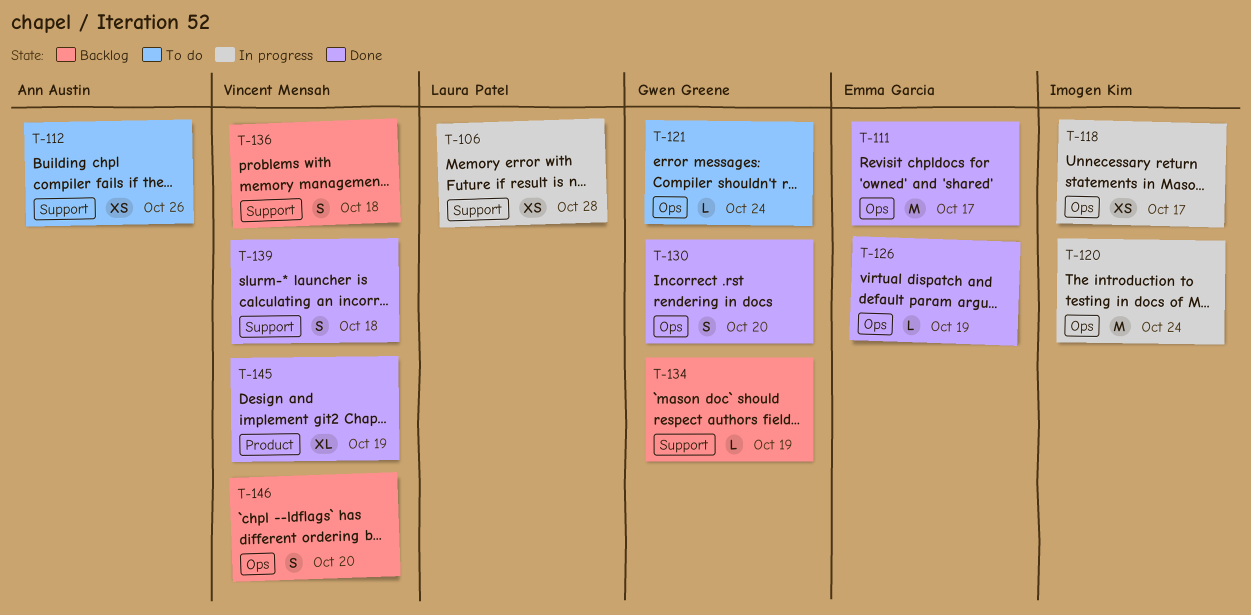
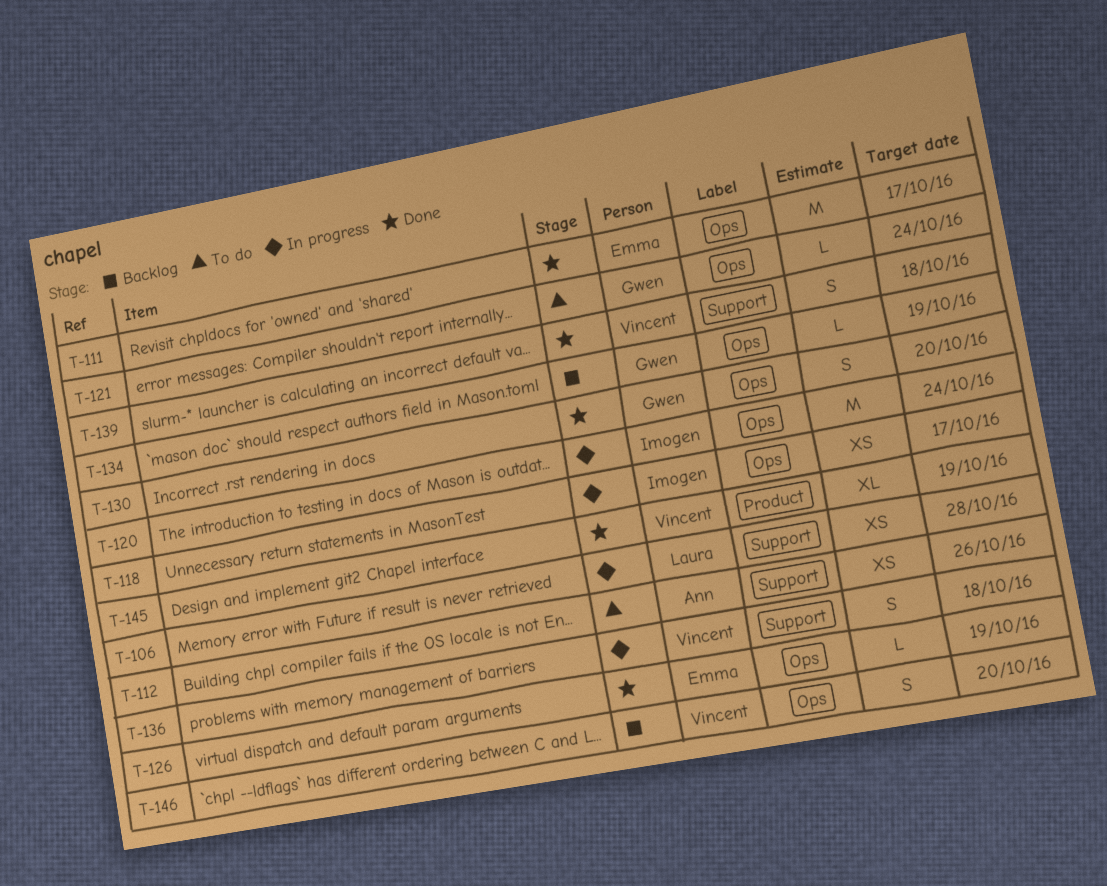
T-134, label: Support -> Ops
T-136, status: Backlog -> In progress

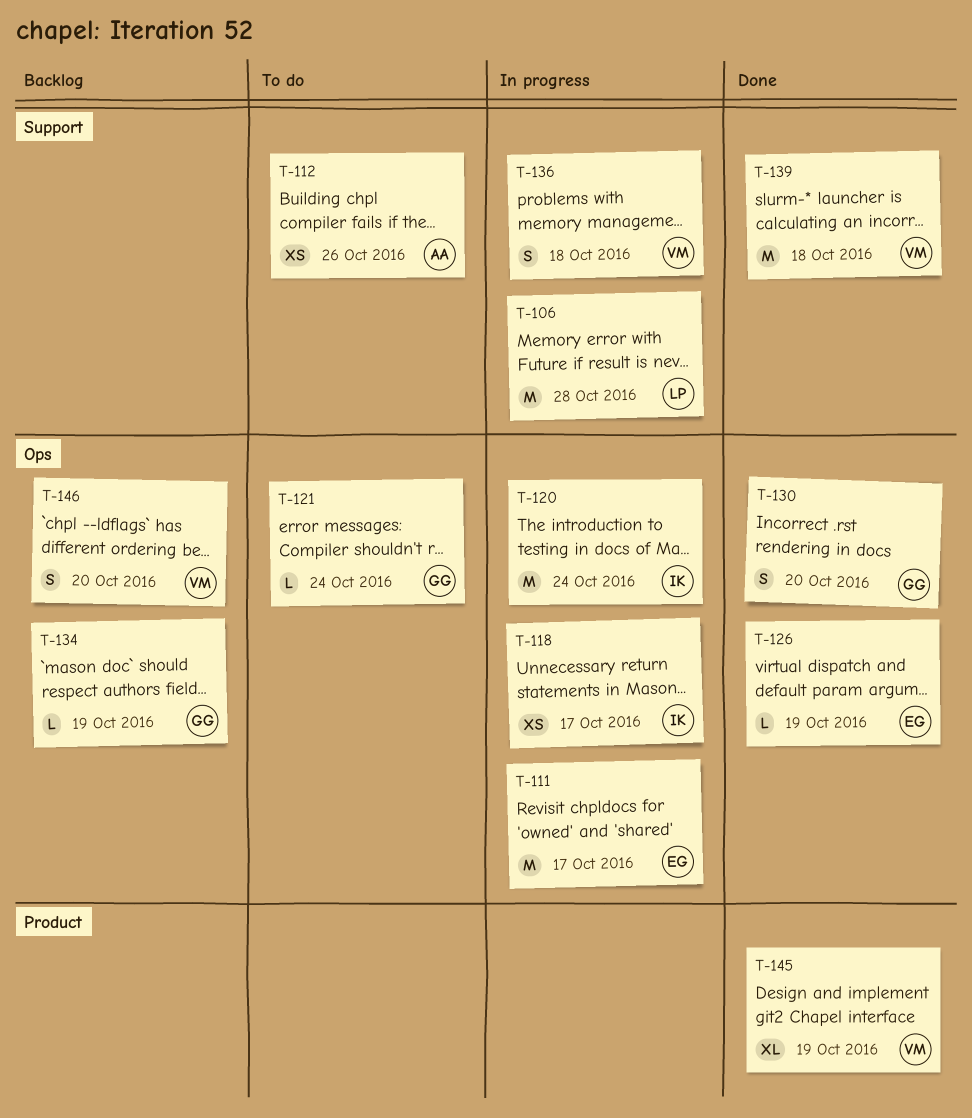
T-106, estimate: XS -> M
T-111, status: Done -> In progress
T-139, estimate: S -> M

